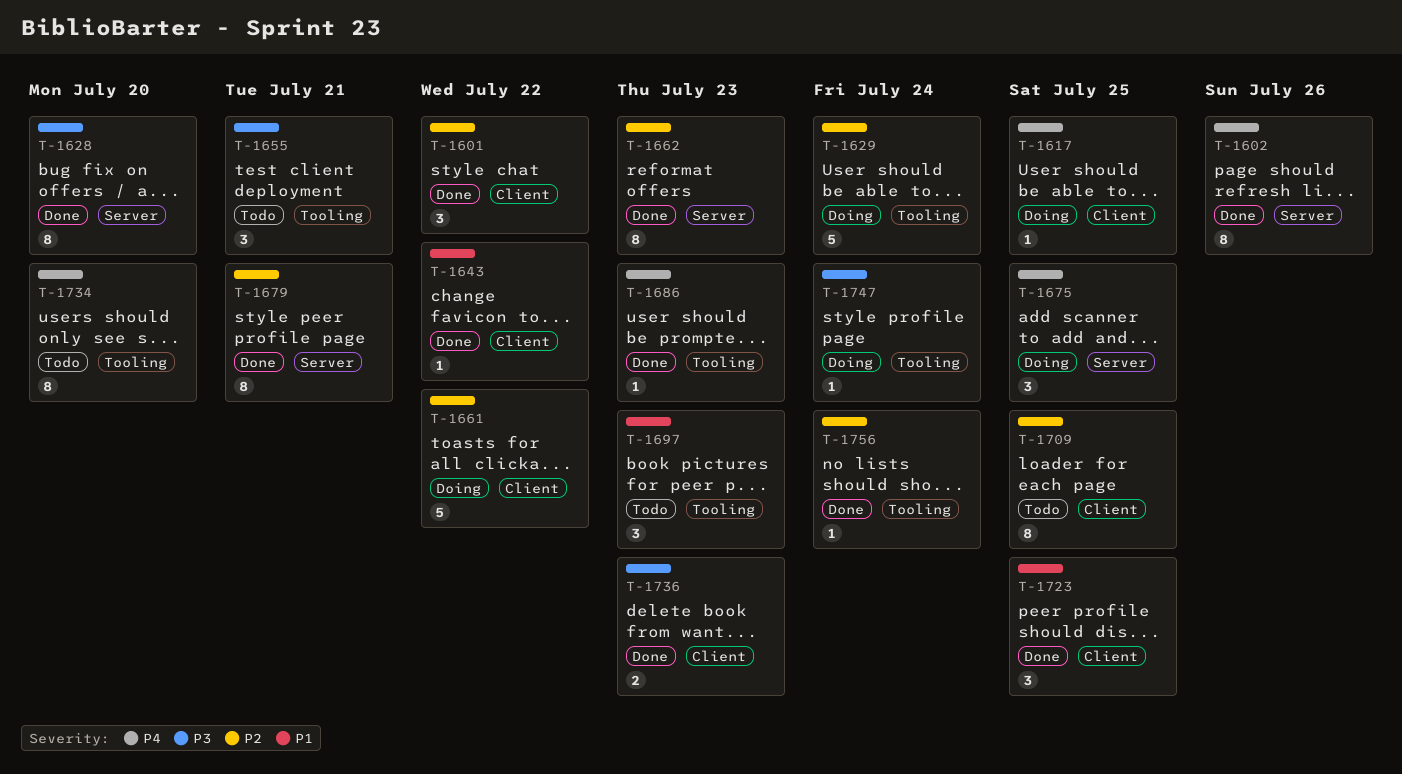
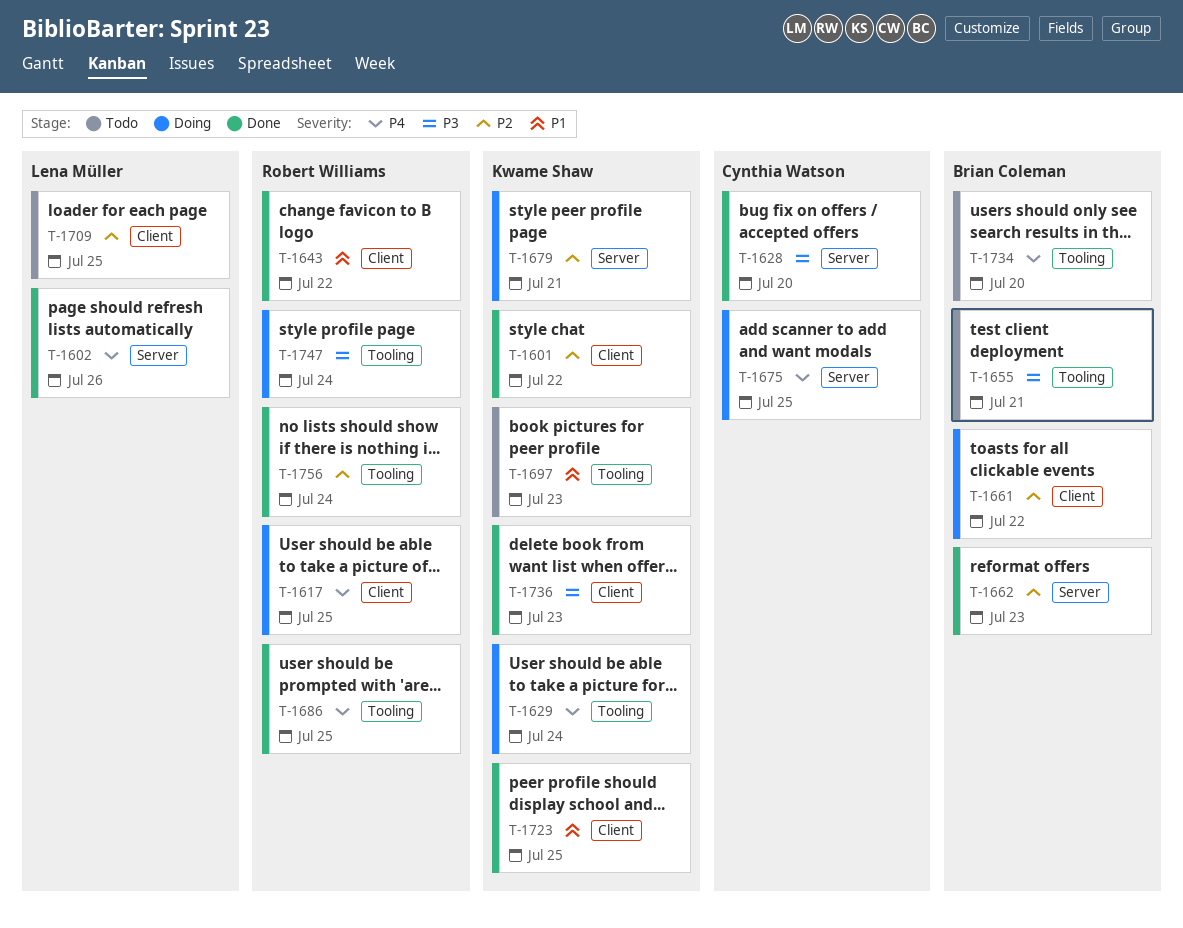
T-1629, priority: P2 -> P4
T-1679, status: Done -> Doing
T-1686, due: Jul 23 -> Jul 25

